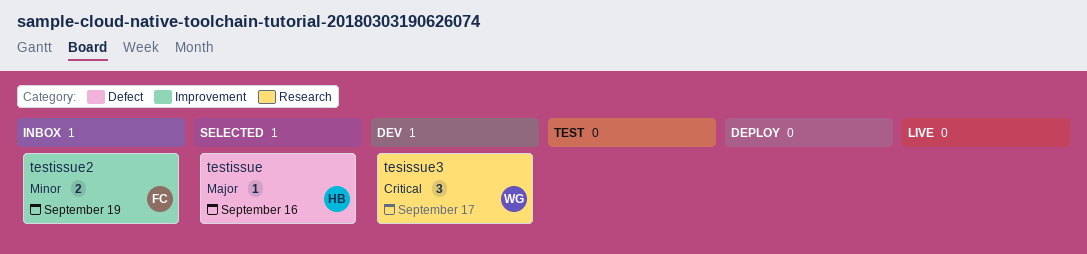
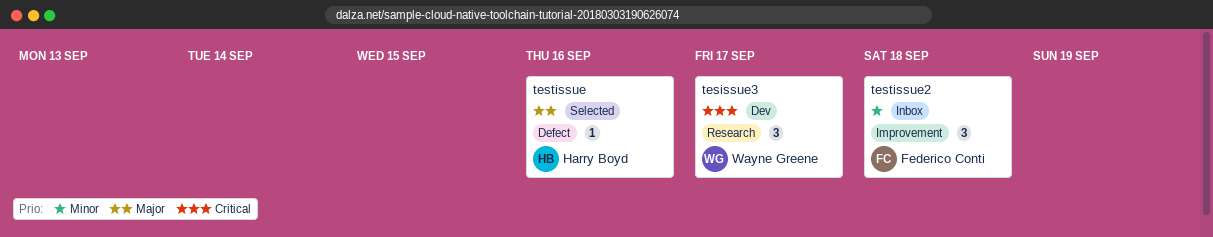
testissue2, estimate: 2 -> 3
testissue2, due: Sep 19 -> Sep 18

